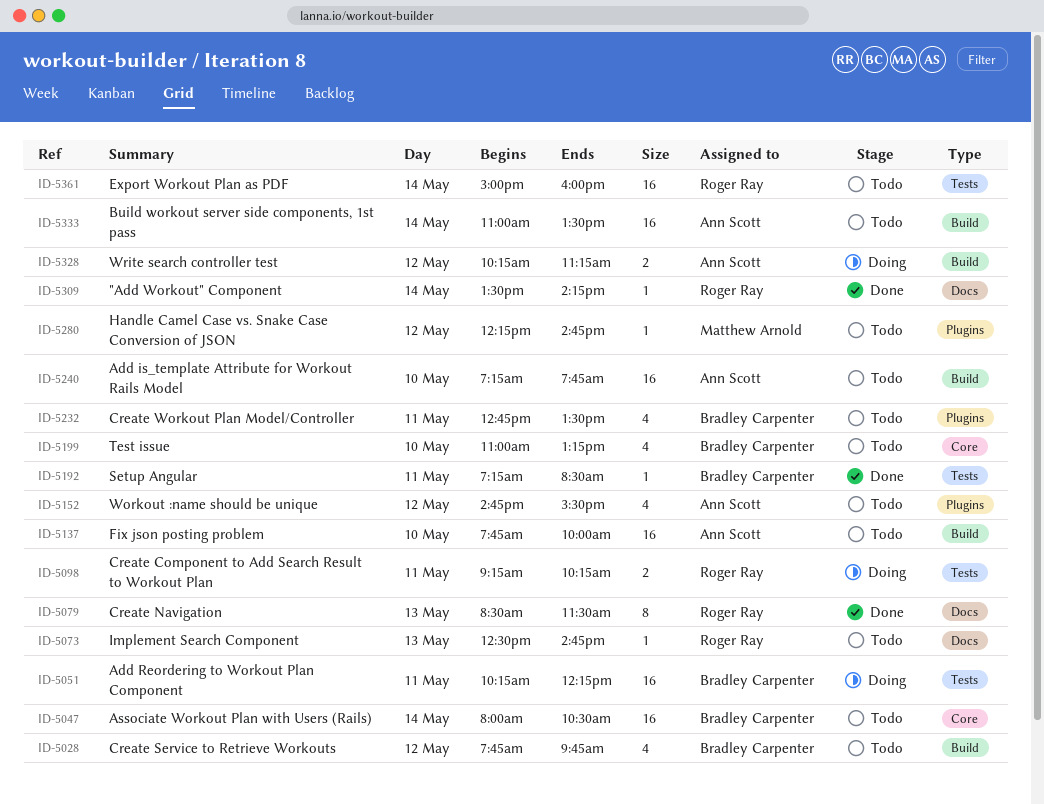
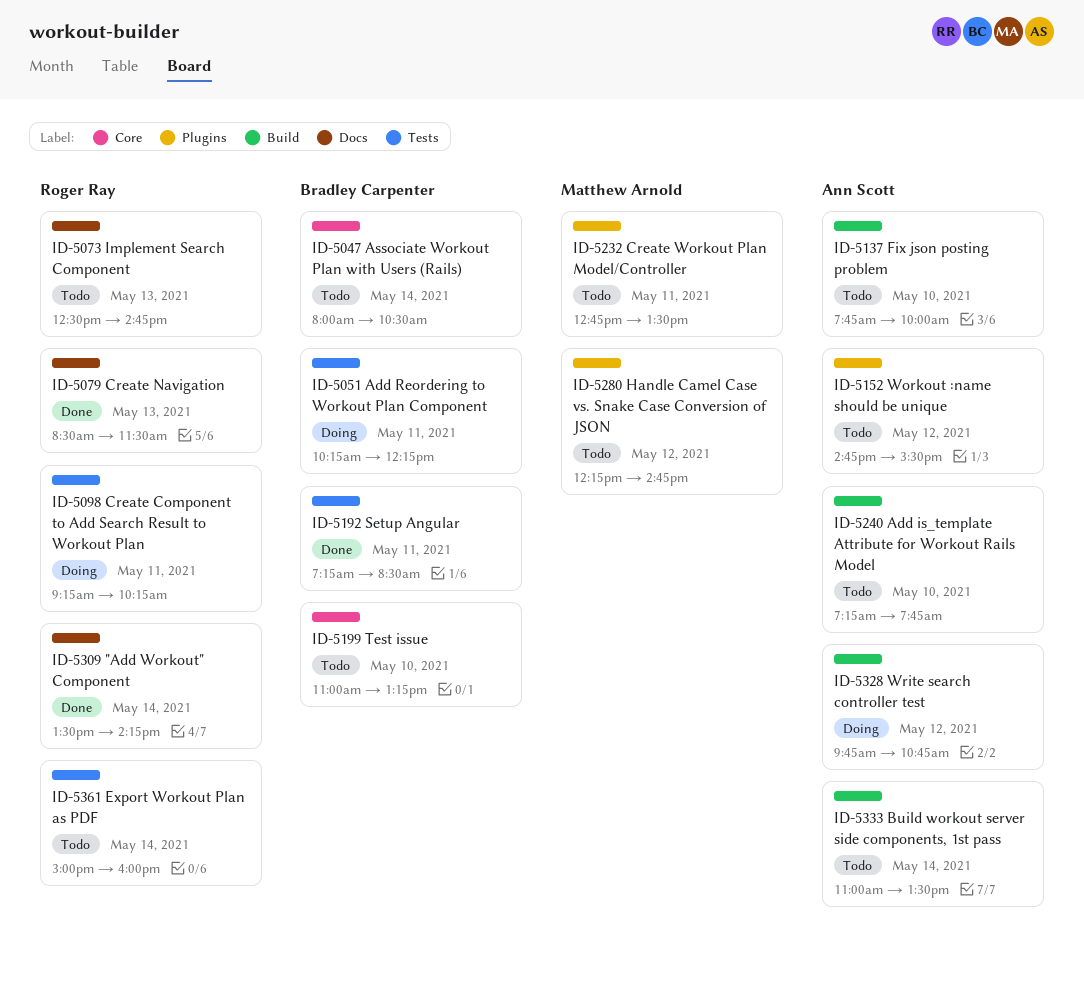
ID-5028: present -> none
ID-5232, owner: Bradley Carpenter -> Matthew Arnold
ID-5328, begins: 10:15 -> 09:45
ID-5328, ends: 11:15 -> 10:45

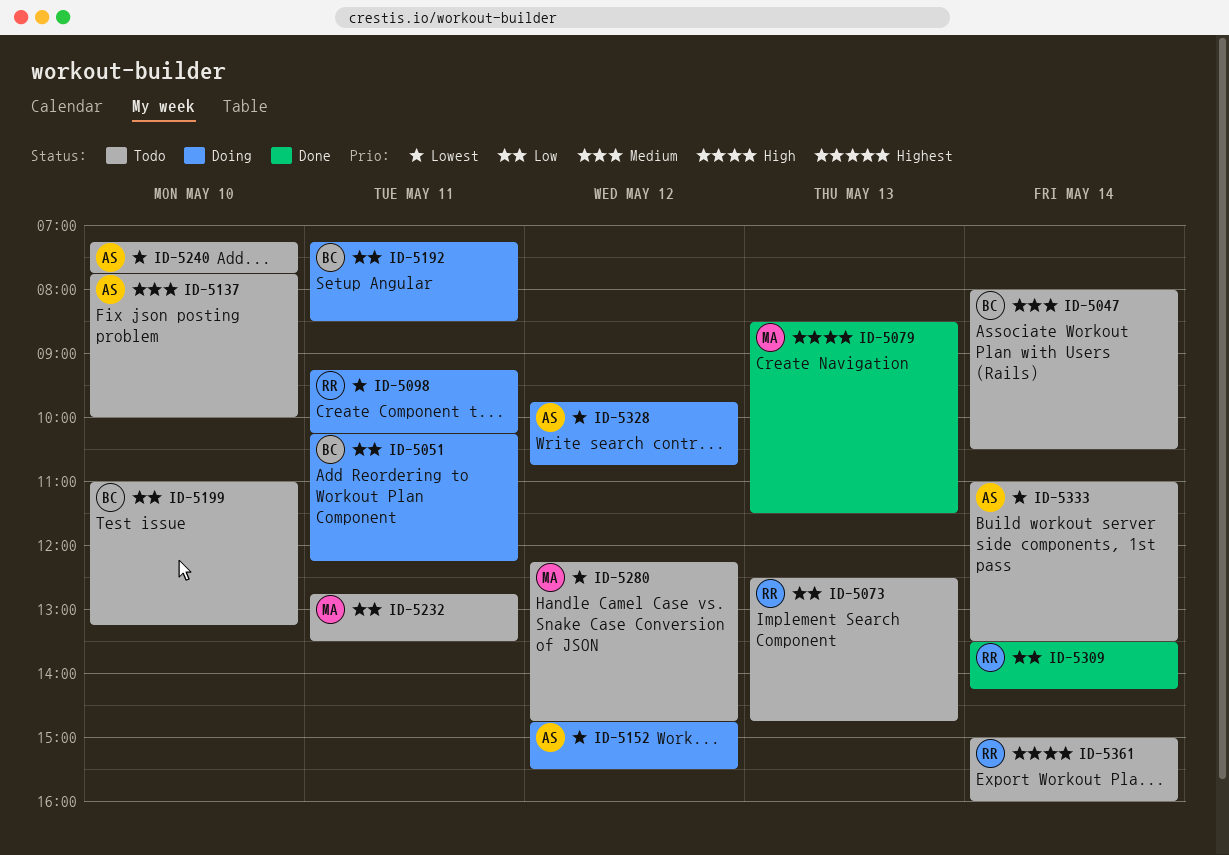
ID-5079, owner: Roger Ray -> Matthew Arnold
ID-5152, status: Todo -> Doing
ID-5192, status: Done -> Doing

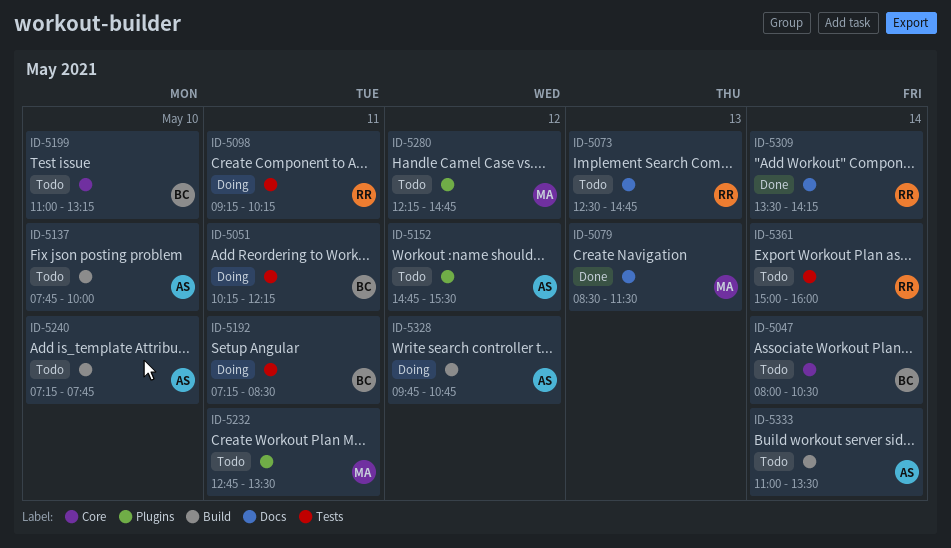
ID-5152, status: Doing -> Todo

